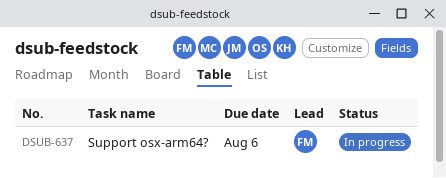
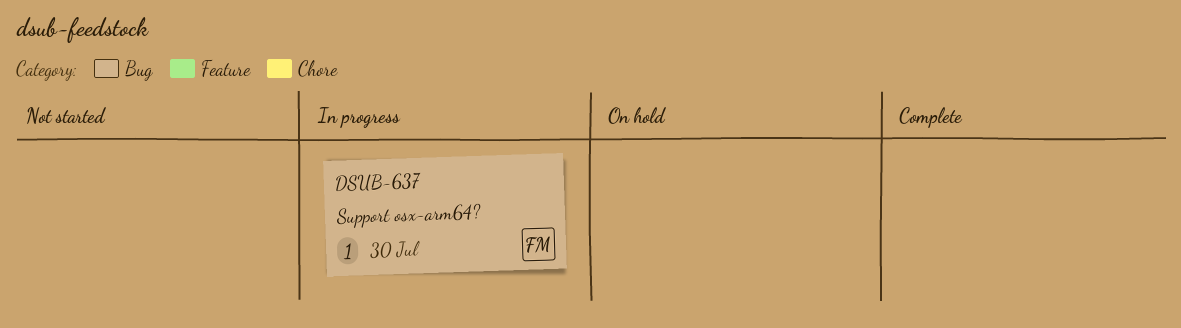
DSUB-637, due: Aug 6 -> Jul 30

